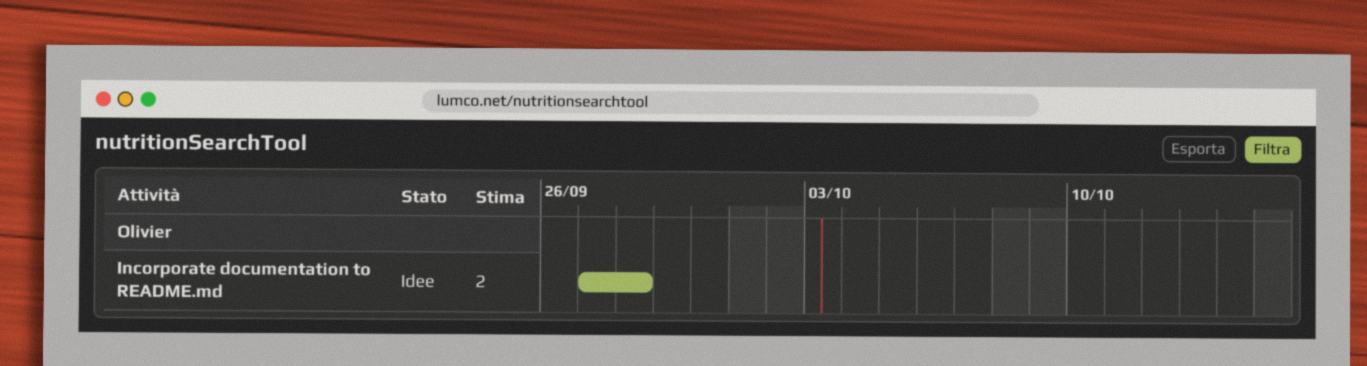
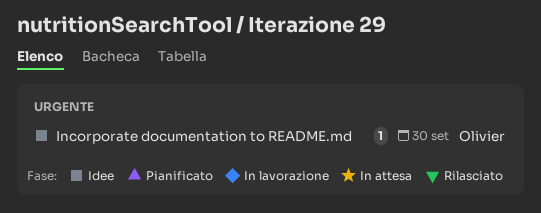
Incorporate documentation to README.md, estimate: 2 -> 1
Incorporate documentation to README.md, due: Sep 28 -> Sep 30

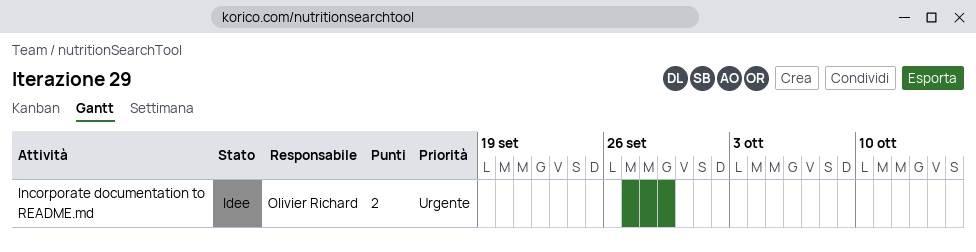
Incorporate documentation to README.md, estimate: 1 -> 2
Incorporate documentation to README.md, due: Sep 30 -> Sep 29

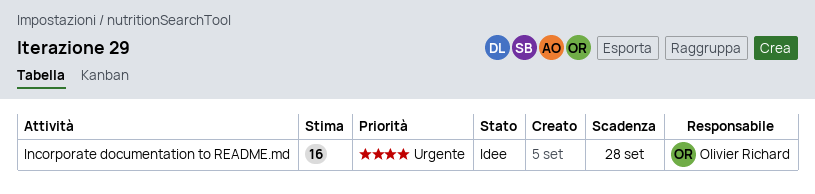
Incorporate documentation to README.md, estimate: 2 -> 16
Incorporate documentation to README.md, due: Sep 29 -> Sep 28

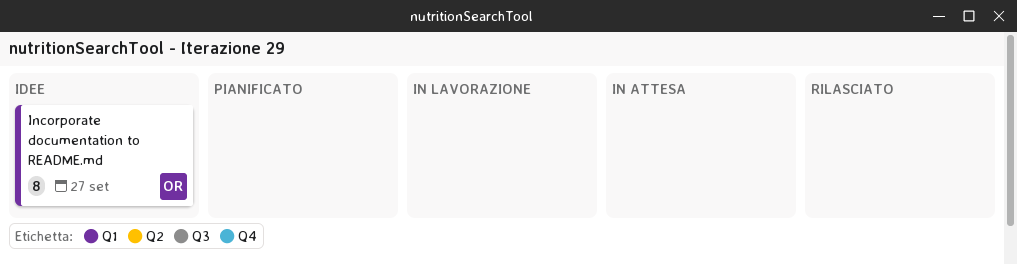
Incorporate documentation to README.md, estimate: 16 -> 8
Incorporate documentation to README.md, due: Sep 28 -> Sep 27

